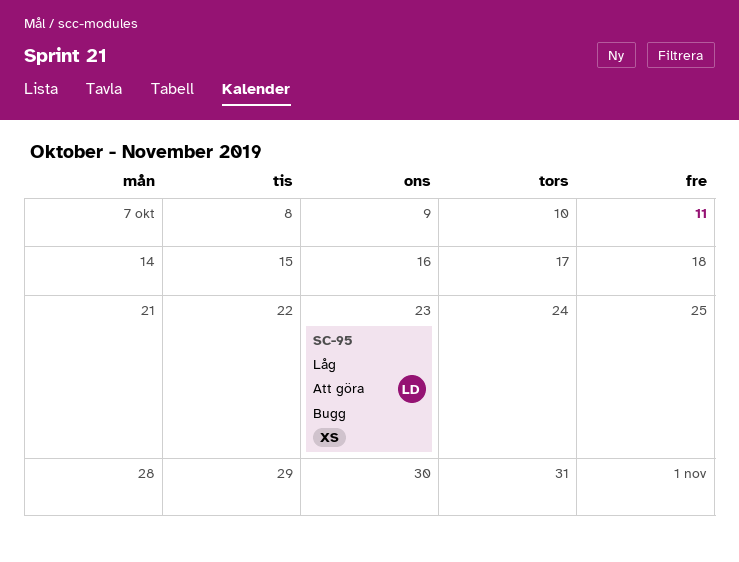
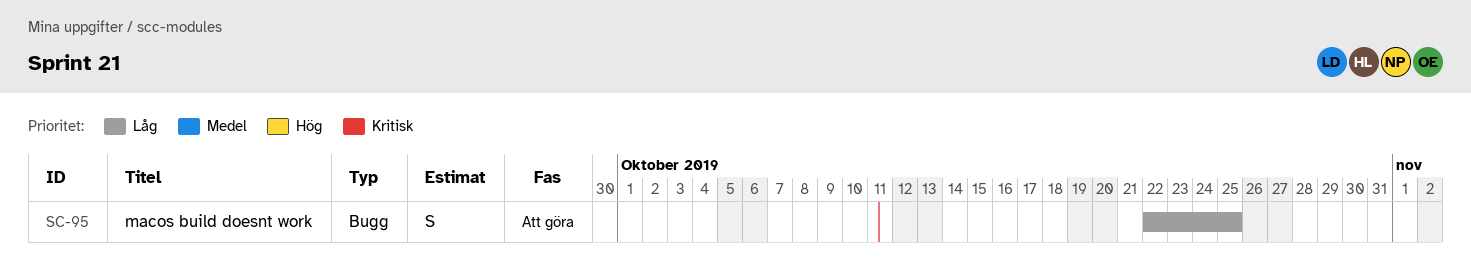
SC-95, estimate: XS -> S
SC-95, due: Oct 23 -> Oct 25

